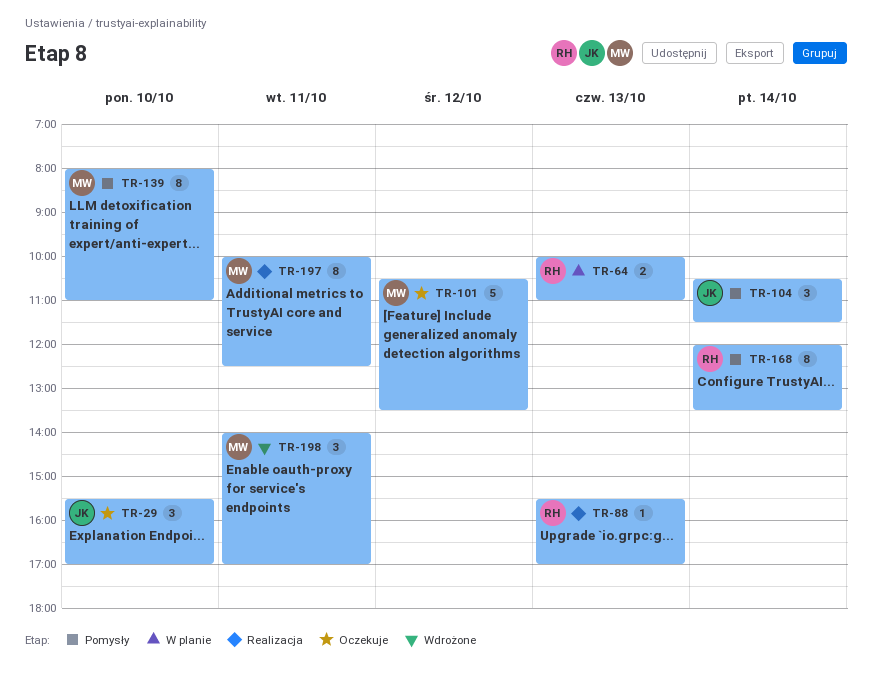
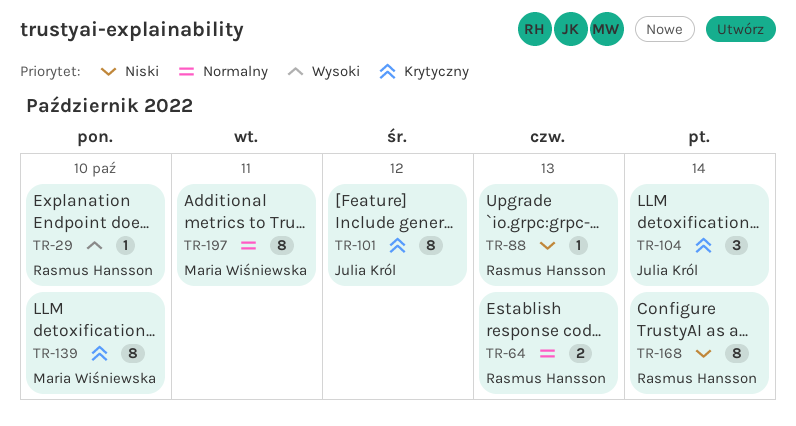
TR-29, owner: Julia Król -> Rasmus Hansson
TR-29, estimate: 3 -> 1
TR-101, owner: Maria Wiśniewska -> Julia Król
TR-101, estimate: 5 -> 8
TR-198: present -> none

